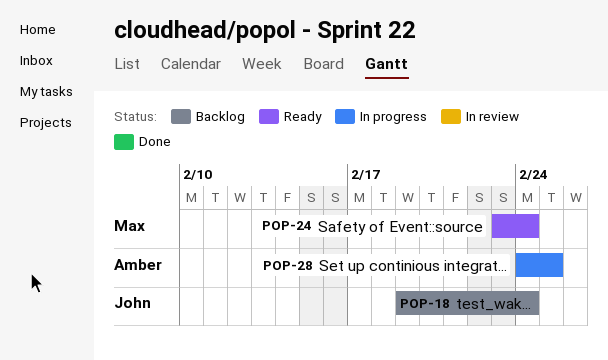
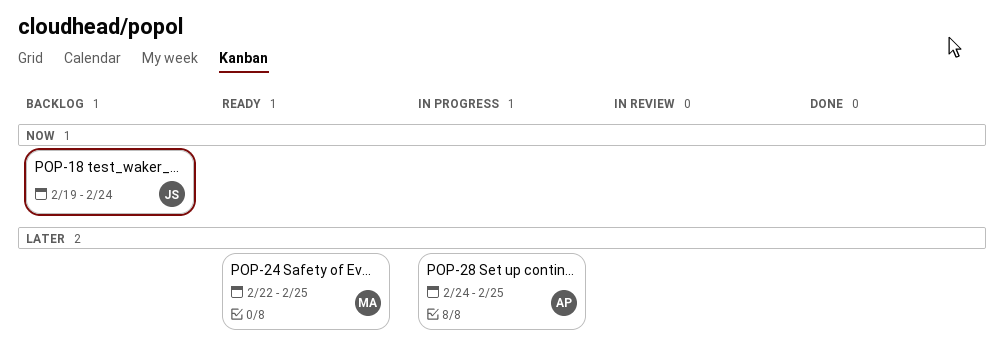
POP-24, start: Feb 23 -> Feb 22
POP-24, due: Feb 24 -> Feb 25

